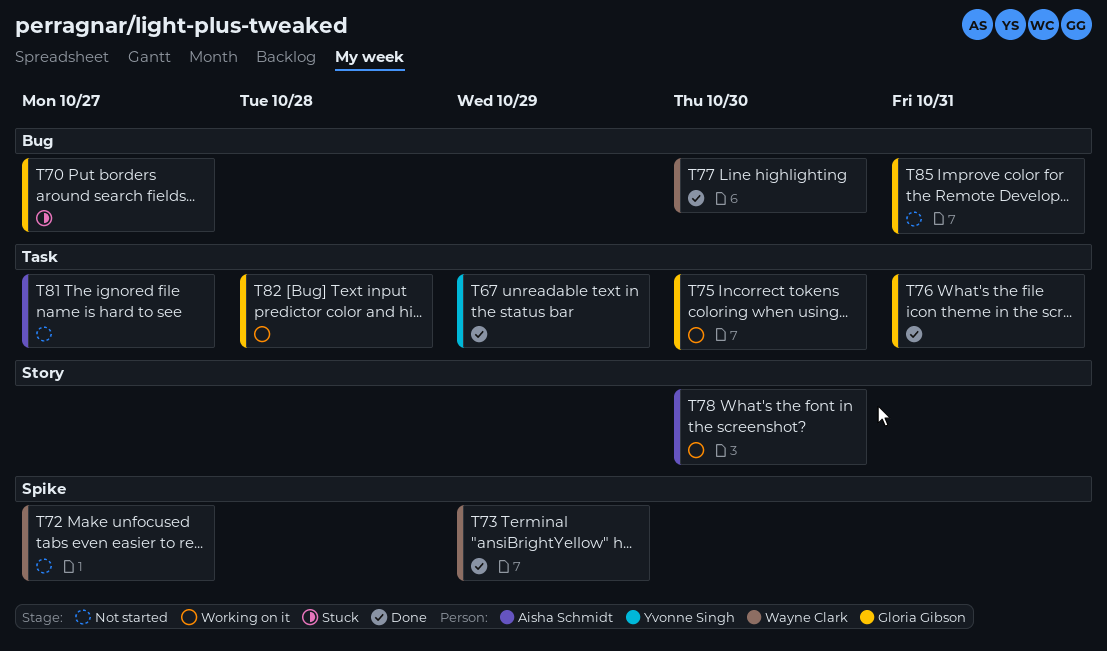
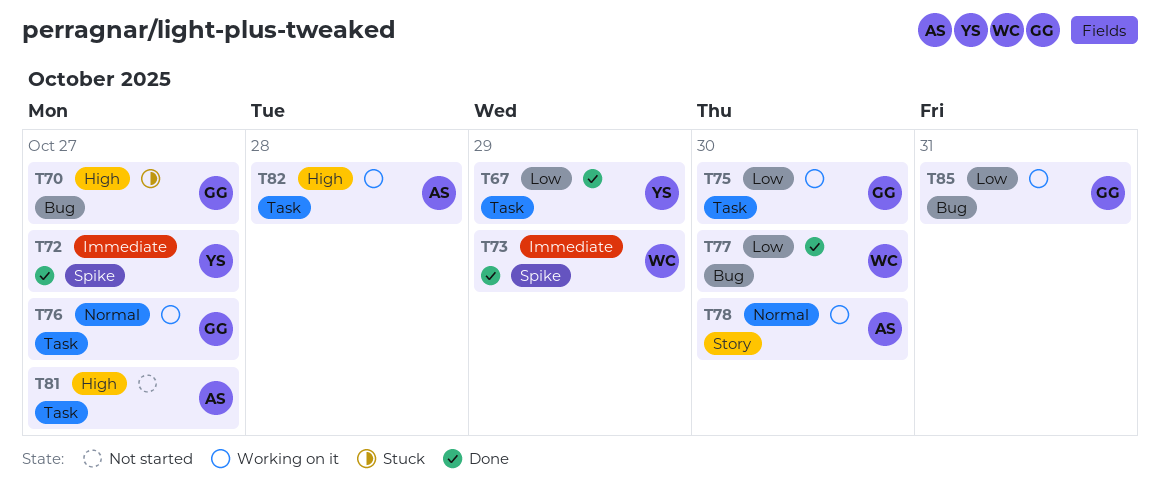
T72, status: Not started -> Done
T72, owner: Wayne Clark -> Yvonne Singh
T76, status: Done -> Working on it
T76, due: Oct 31 -> Oct 27
T82, owner: Gloria Gibson -> Aisha Schmidt
T85, status: Not started -> Working on it

